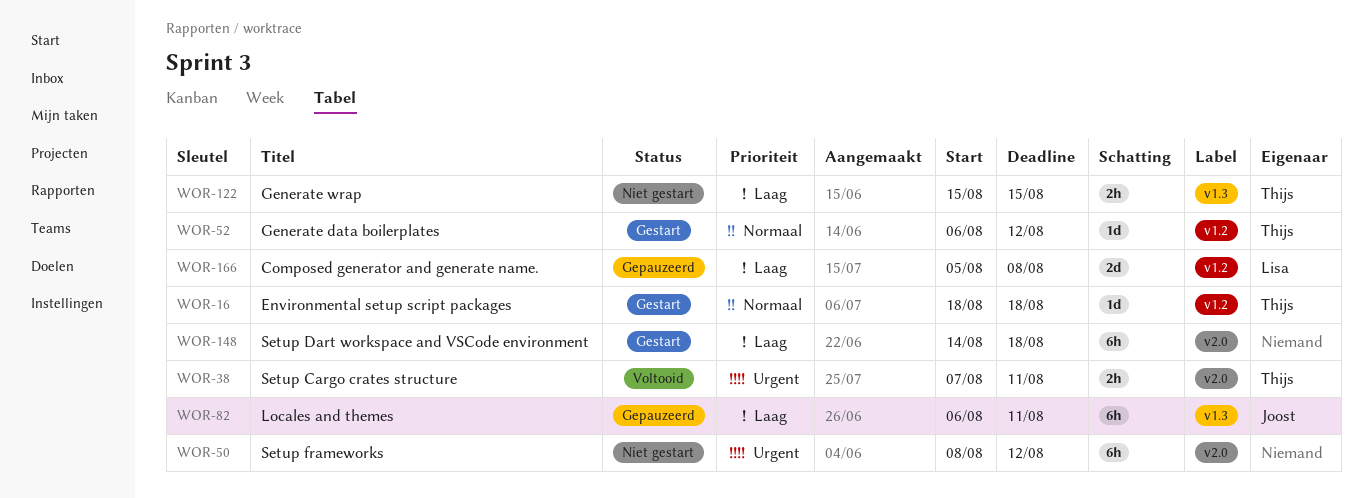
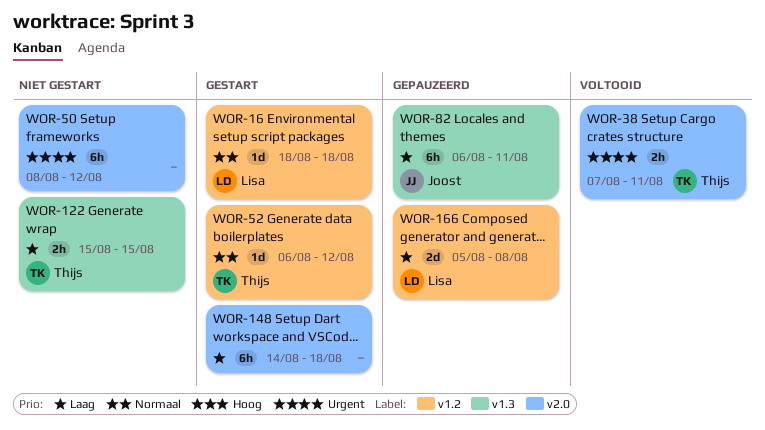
WOR-16, owner: Thijs -> Lisa

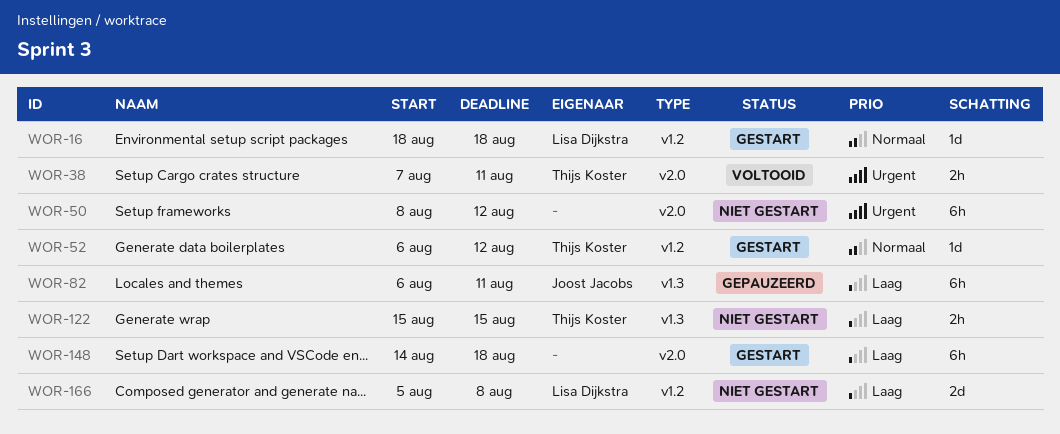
WOR-166, status: Gepauzeerd -> Niet gestart

